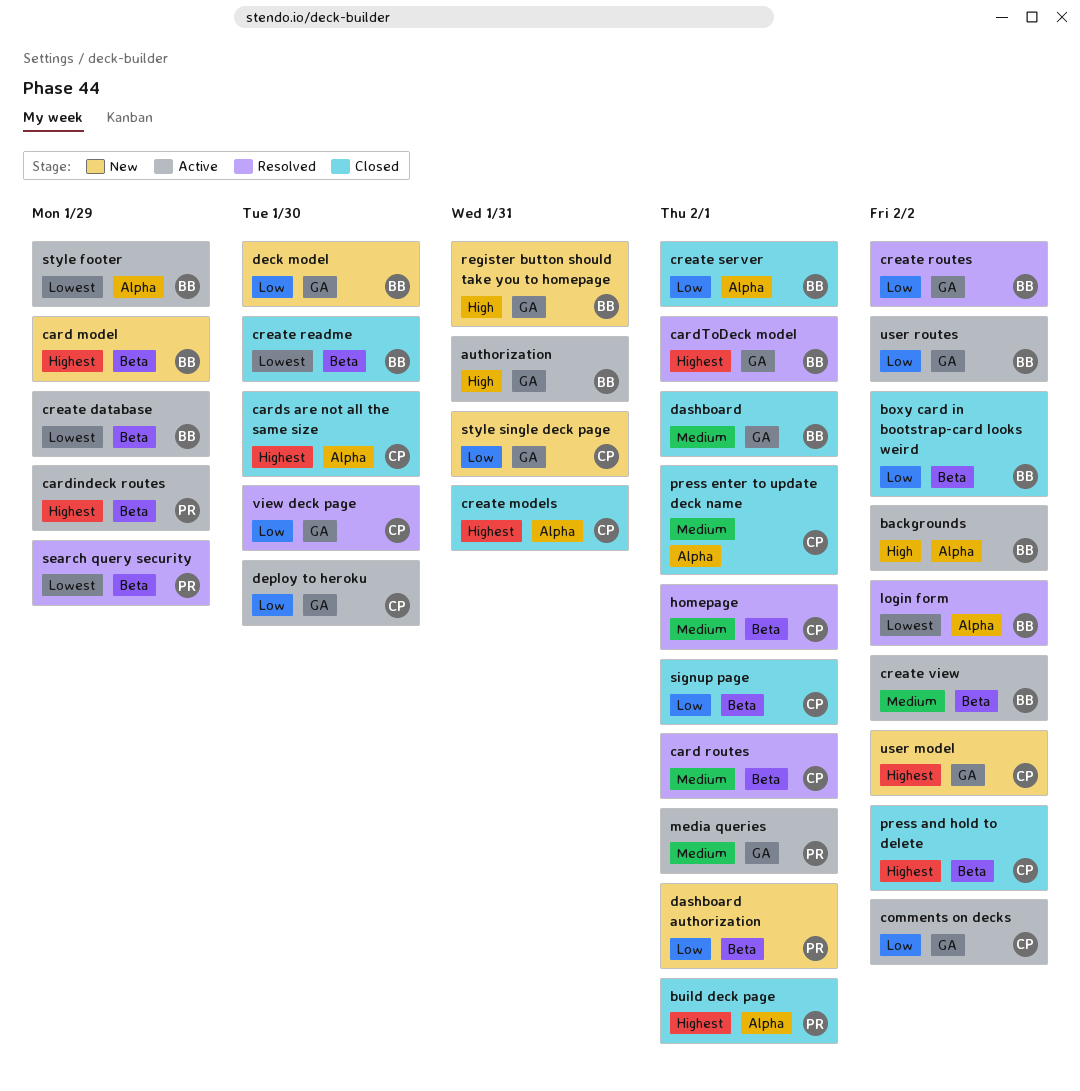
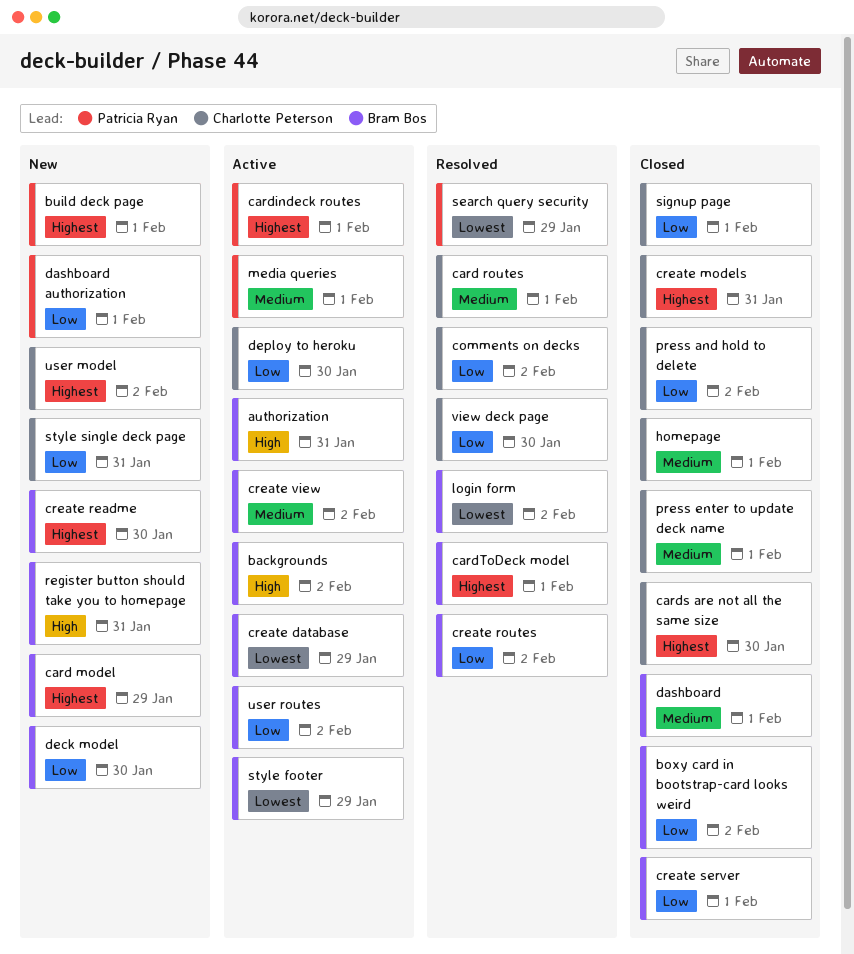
build deck page, status: Closed -> New
cardindeck routes, due: Jan 29 -> Feb 1
comments on decks, status: Active -> Resolved
create readme, status: Closed -> New
create readme, priority: Lowest -> Highest
homepage, status: Resolved -> Closed
press and hold to delete, priority: Highest -> Low

